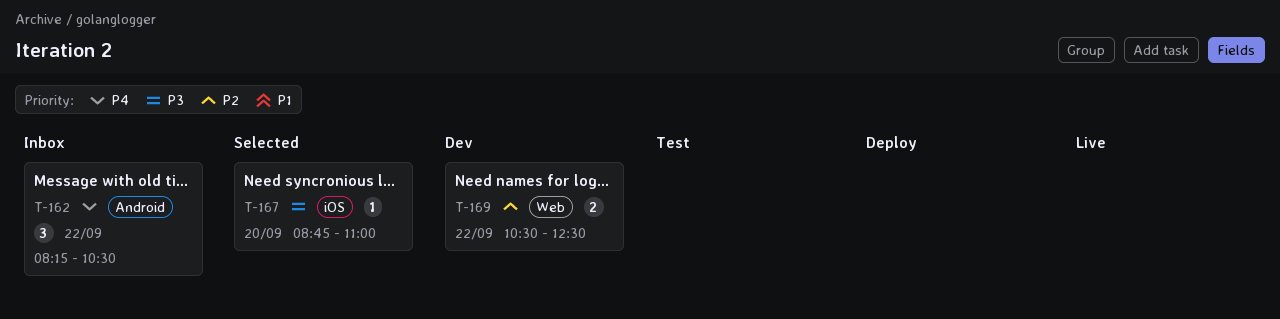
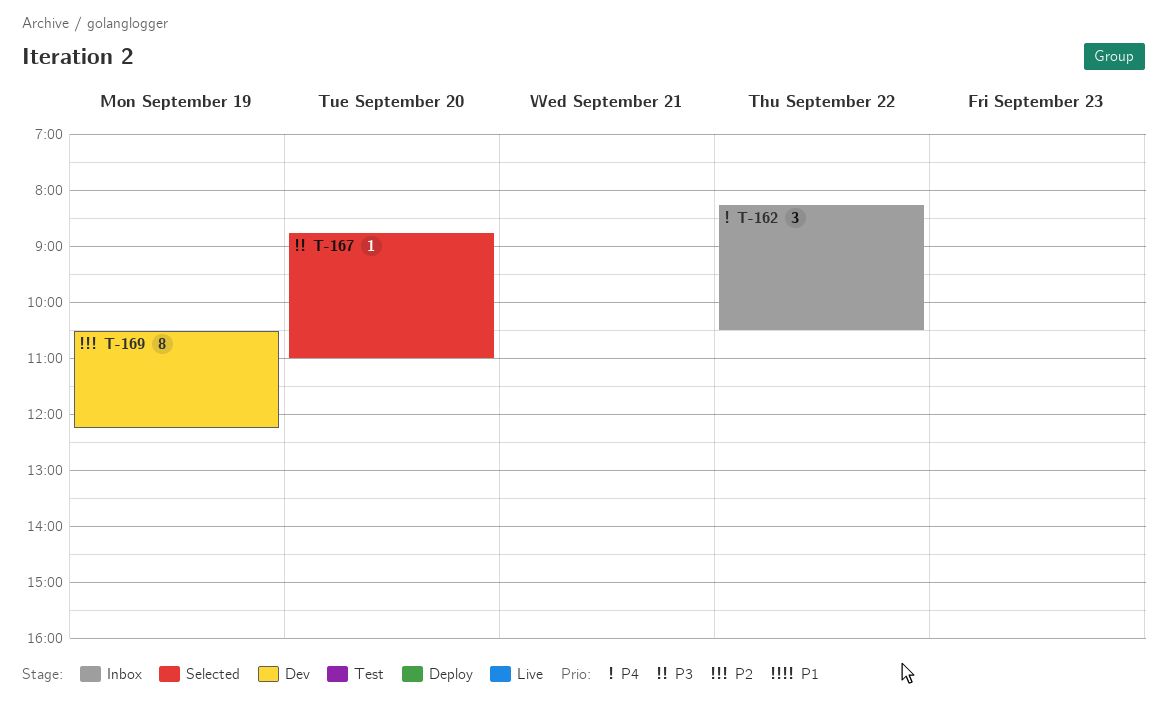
T-169, estimate: 2 -> 8
T-169, day: Sep 22 -> Sep 19
T-169, ends: 12:30 -> 12:15

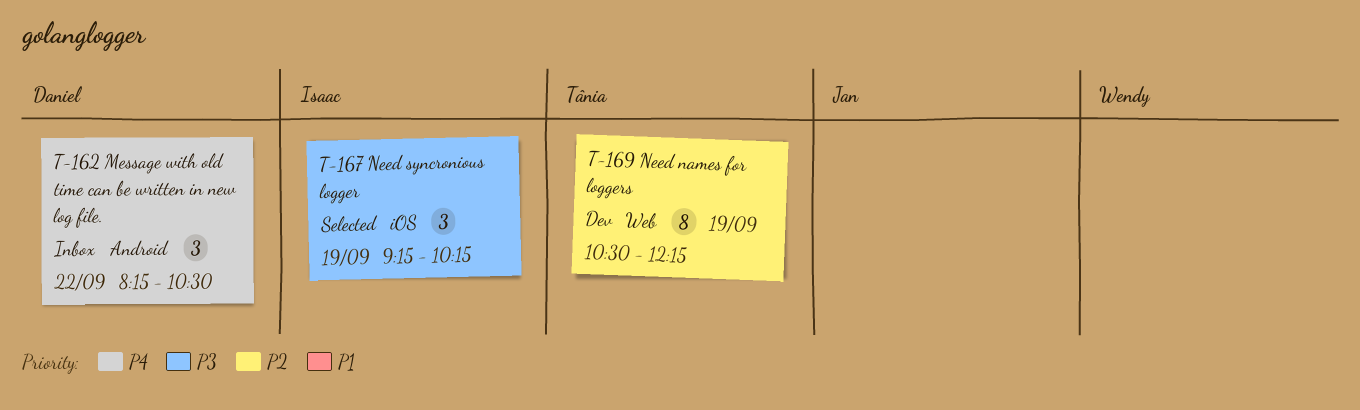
T-167, estimate: 1 -> 3
T-167, day: Sep 20 -> Sep 19
T-167, begins: 08:45 -> 09:15
T-167, ends: 11:00 -> 10:15

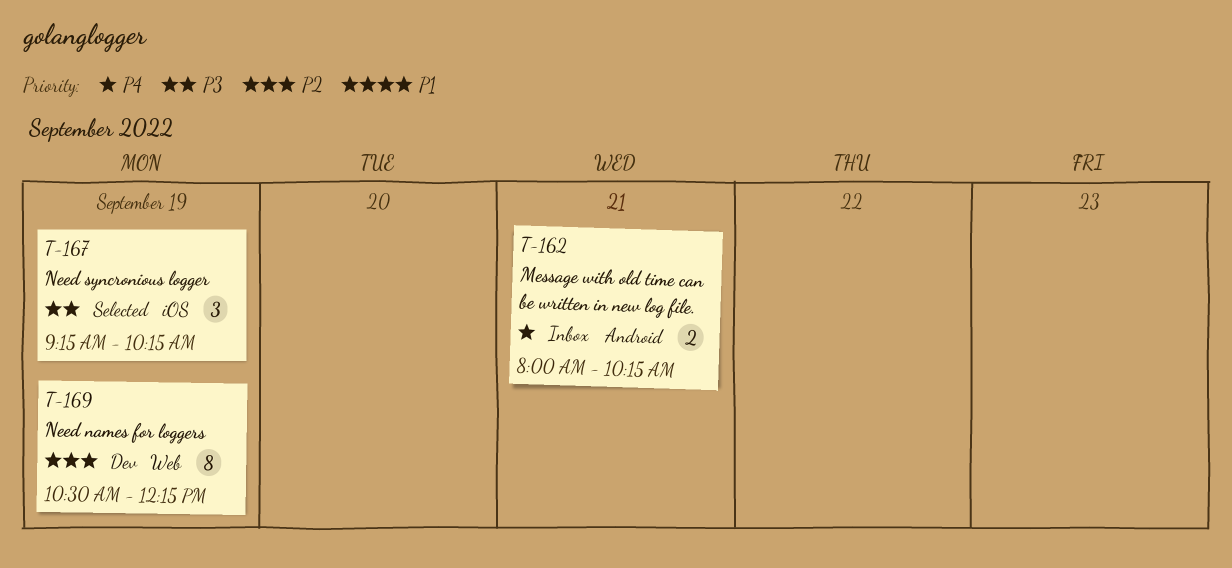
T-162, estimate: 3 -> 2
T-162, day: Sep 22 -> Sep 21
T-162, begins: 08:15 -> 08:00
T-162, ends: 10:30 -> 10:15

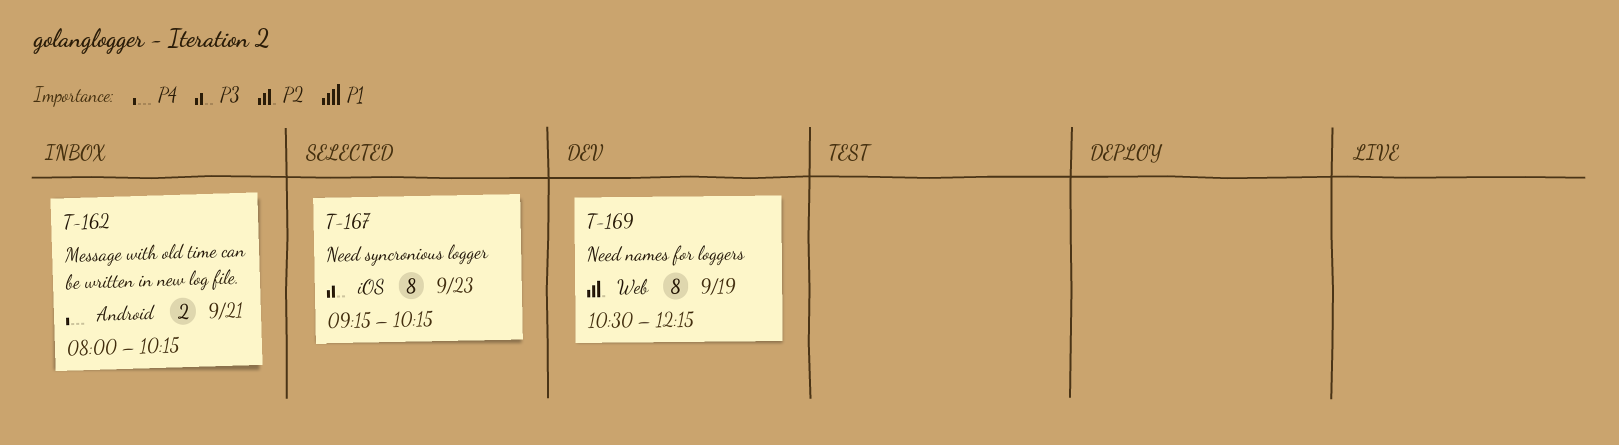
T-167, estimate: 3 -> 8
T-167, day: Sep 19 -> Sep 23

